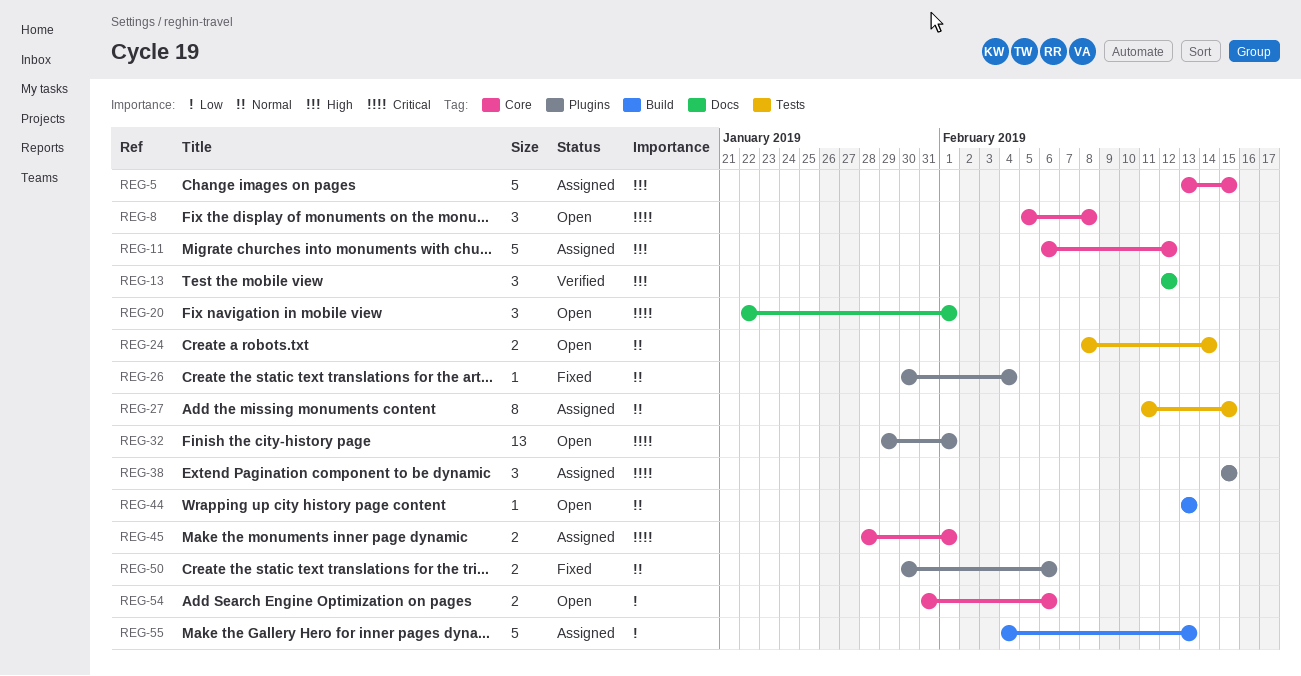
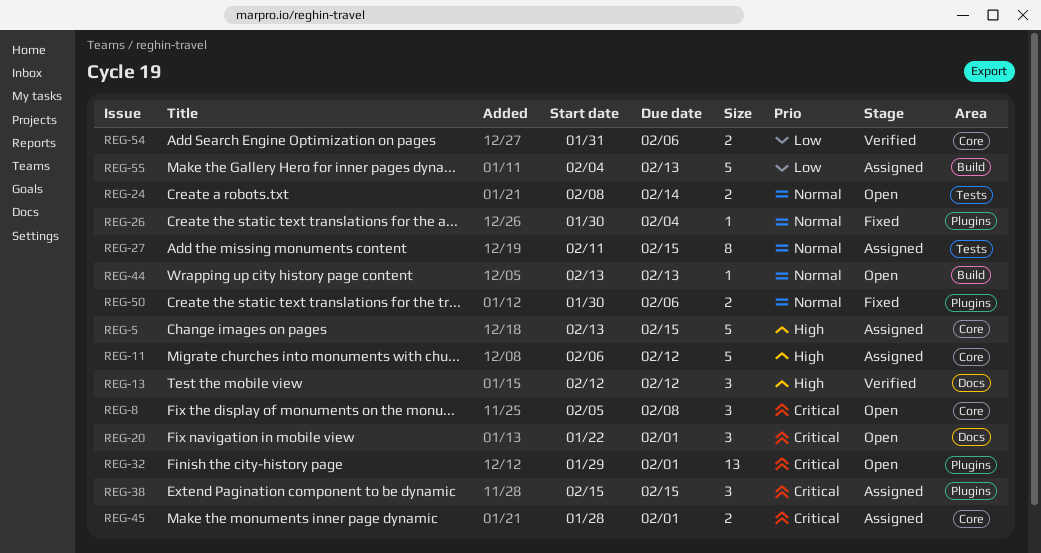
REG-54, status: Open -> Verified

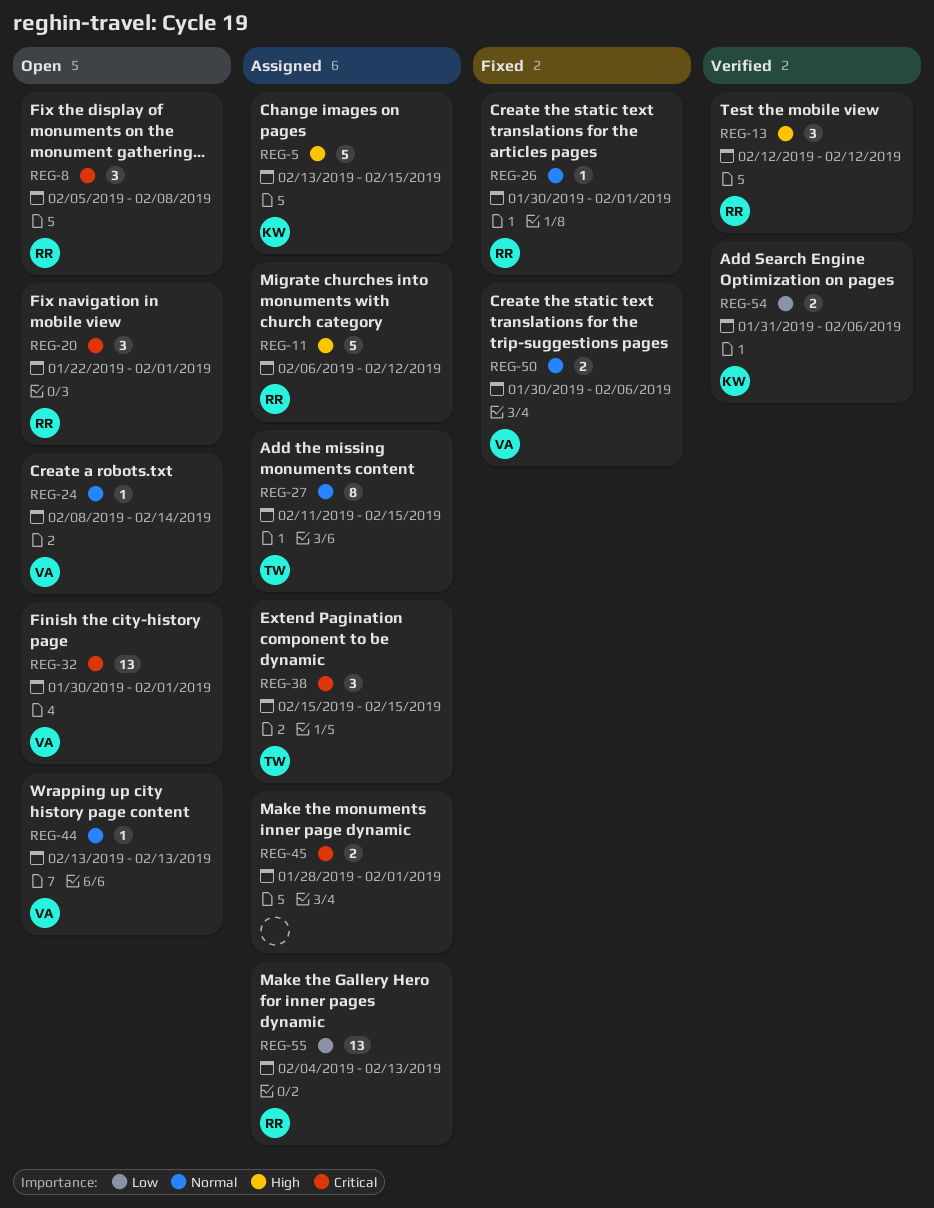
REG-24, estimate: 2 -> 1
REG-26, due: Feb 4 -> Feb 1
REG-32, start: Jan 29 -> Jan 30
REG-55, estimate: 5 -> 13

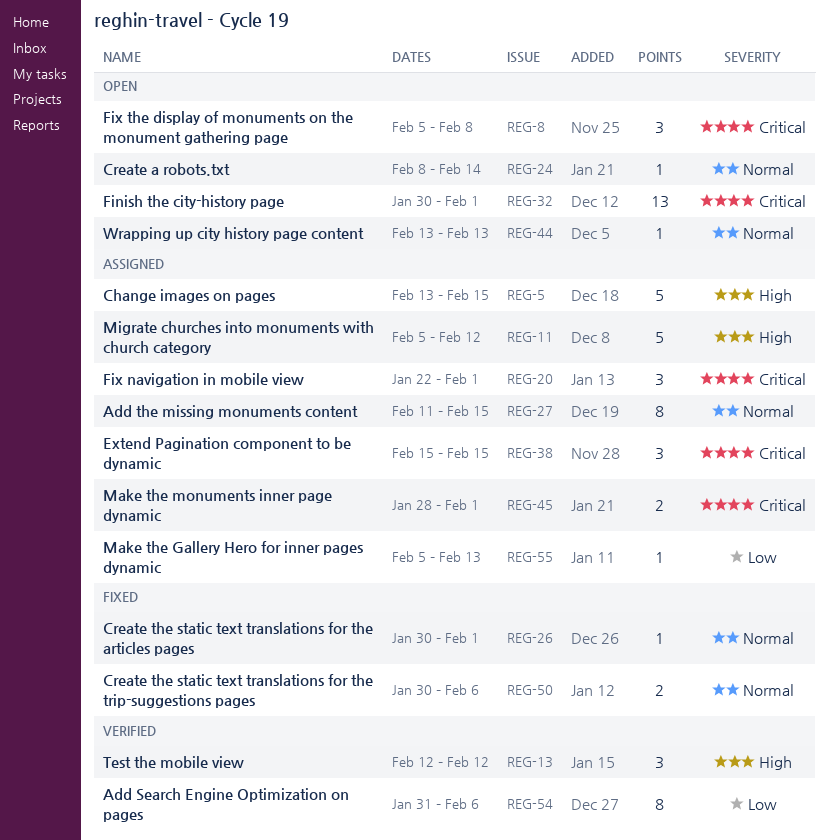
REG-11, start: Feb 6 -> Feb 5
REG-20, status: Open -> Assigned
REG-54, estimate: 2 -> 8
REG-55, estimate: 13 -> 1
REG-55, start: Feb 4 -> Feb 5

